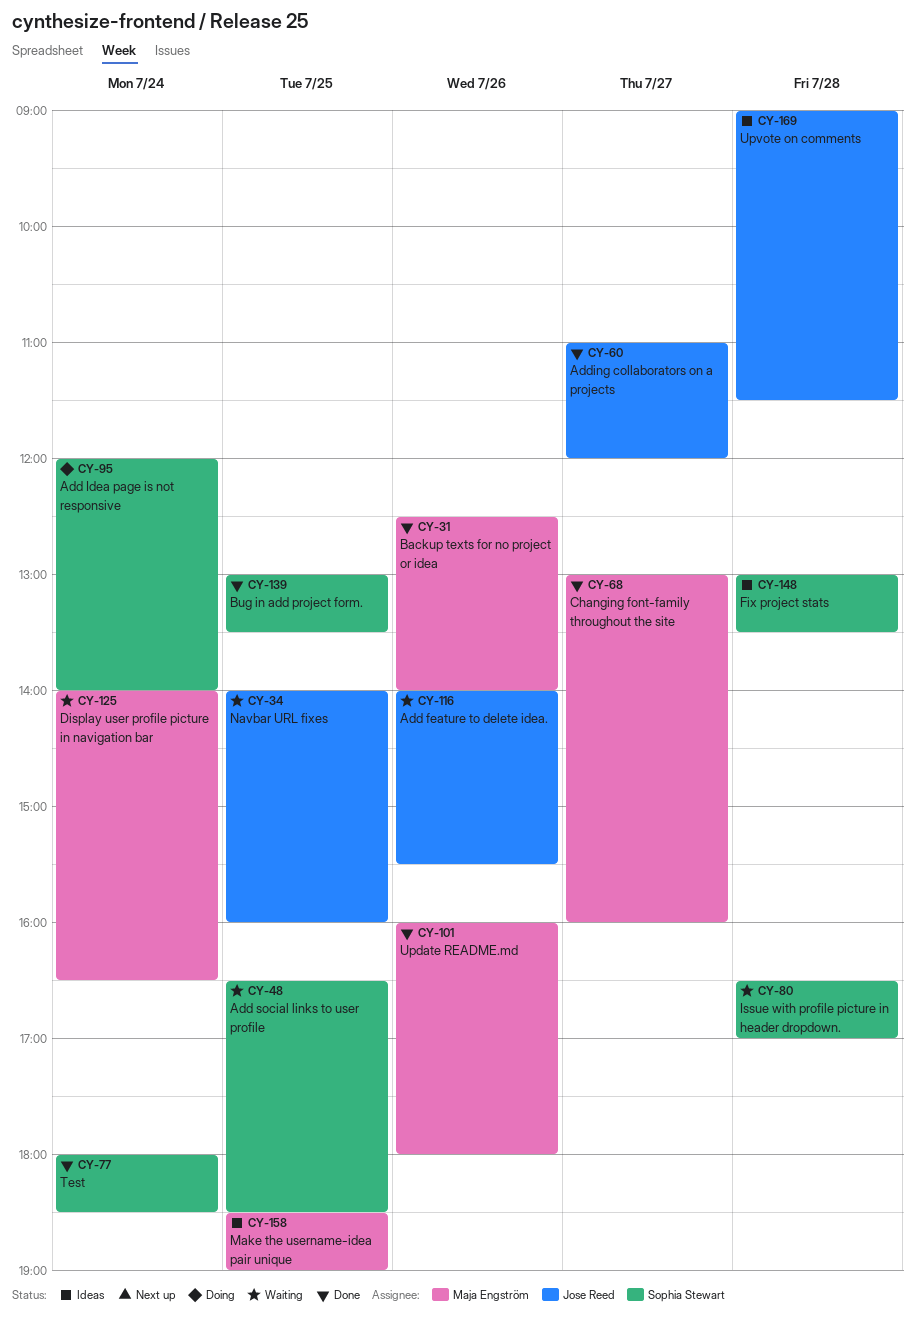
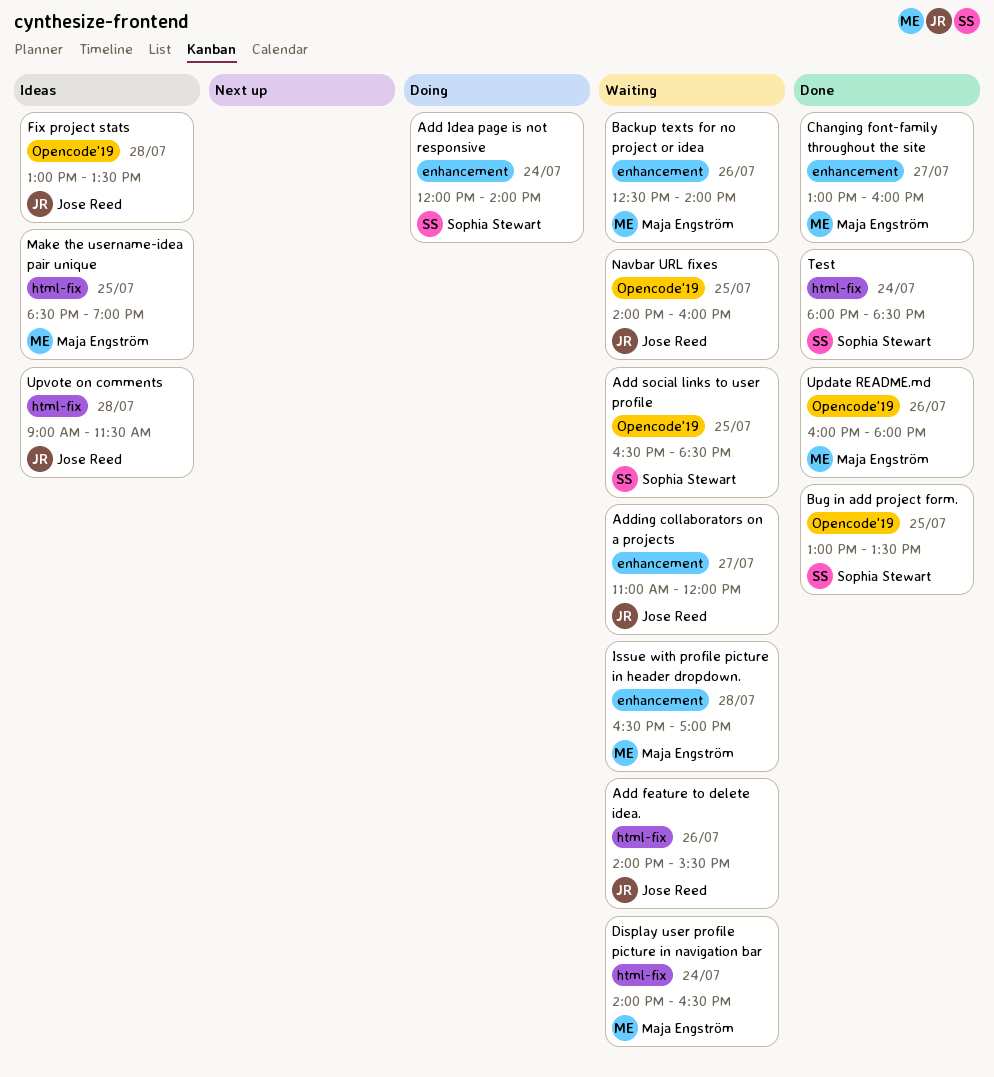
Adding collaborators on a projects, status: Done -> Waiting
Backup texts for no project or idea, status: Done -> Waiting
Fix project stats, owner: Sophia Stewart -> Jose Reed
Issue with profile picture in header dropdown., owner: Sophia Stewart -> Maja Engström

